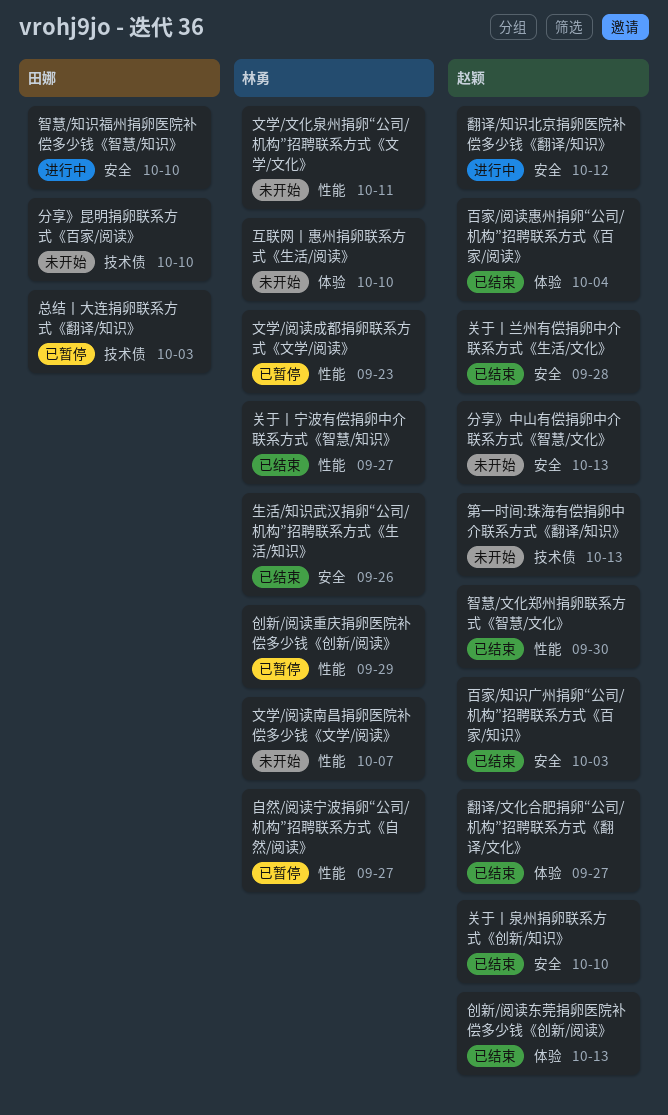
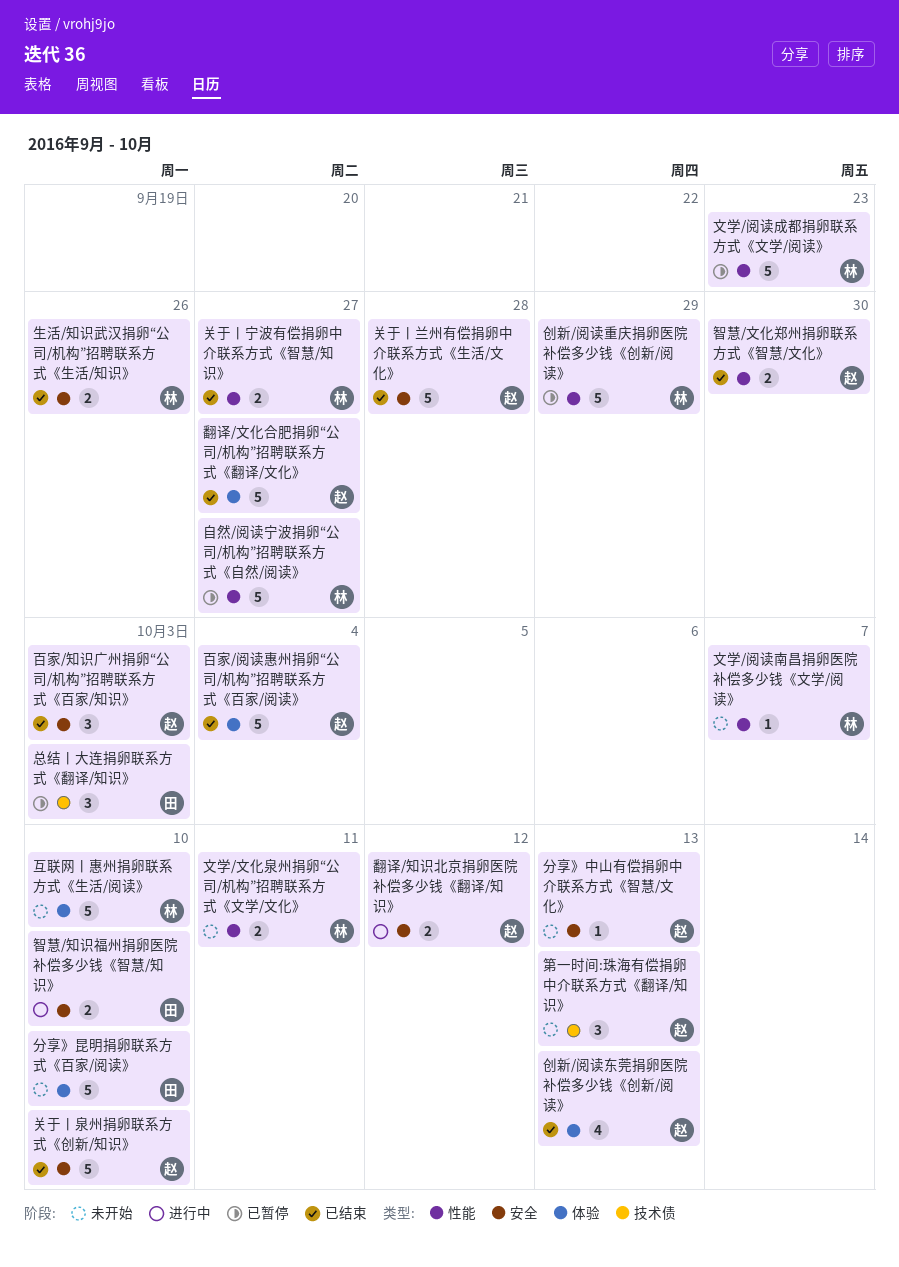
分享》昆明捐卵联系方式《百家/阅读》, label: 技术债 -> 体验

